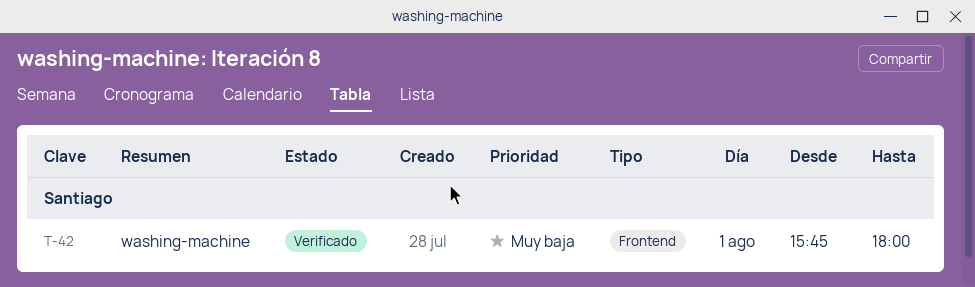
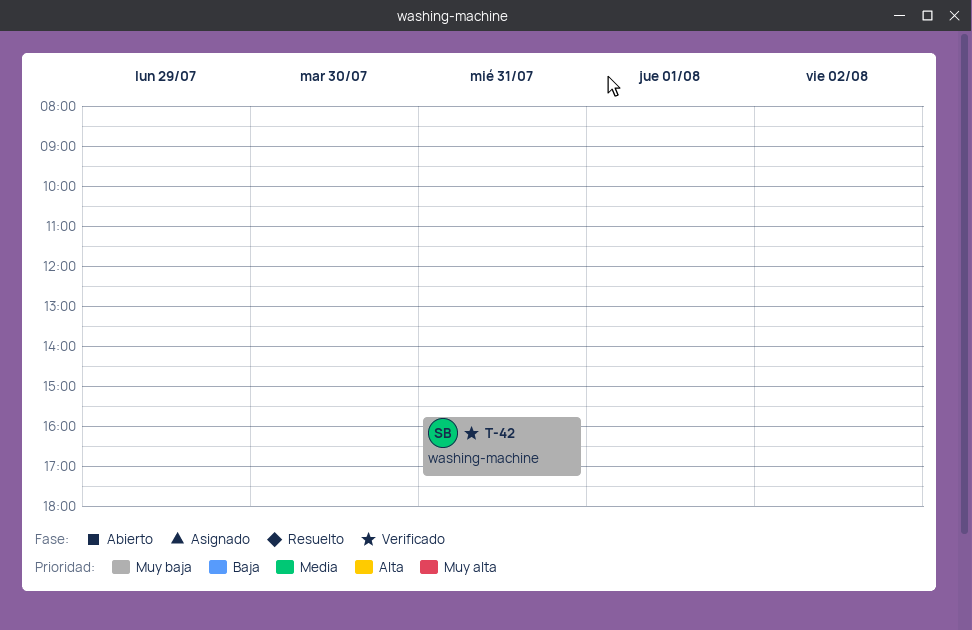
T-42, day: Aug 1 -> Jul 31
T-42, ends: 18:00 -> 17:15

